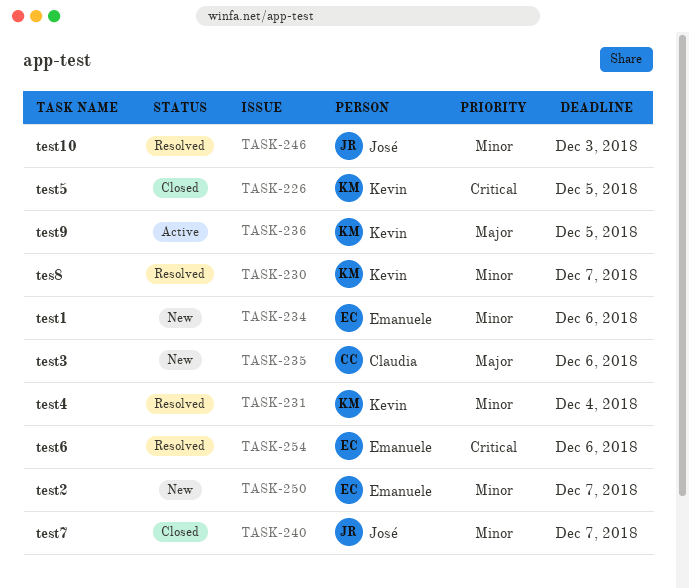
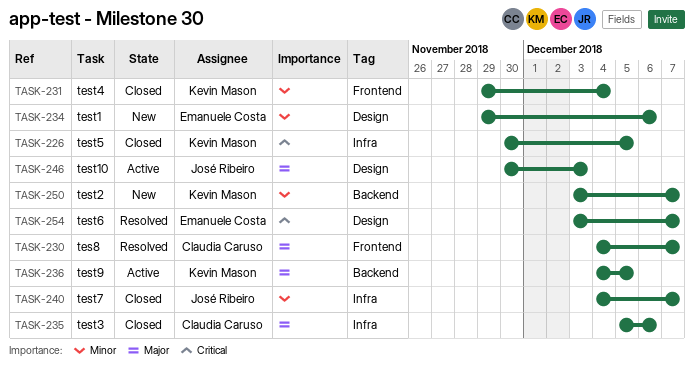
TASK-230, owner: Kevin Mason -> Claudia Caruso
TASK-230, priority: Minor -> Major
TASK-231, status: Resolved -> Closed
TASK-235, status: New -> Closed
TASK-246, status: Resolved -> Active
TASK-246, priority: Minor -> Major
TASK-250, owner: Emanuele Costa -> Kevin Mason
TASK-254, due: Dec 6 -> Dec 7

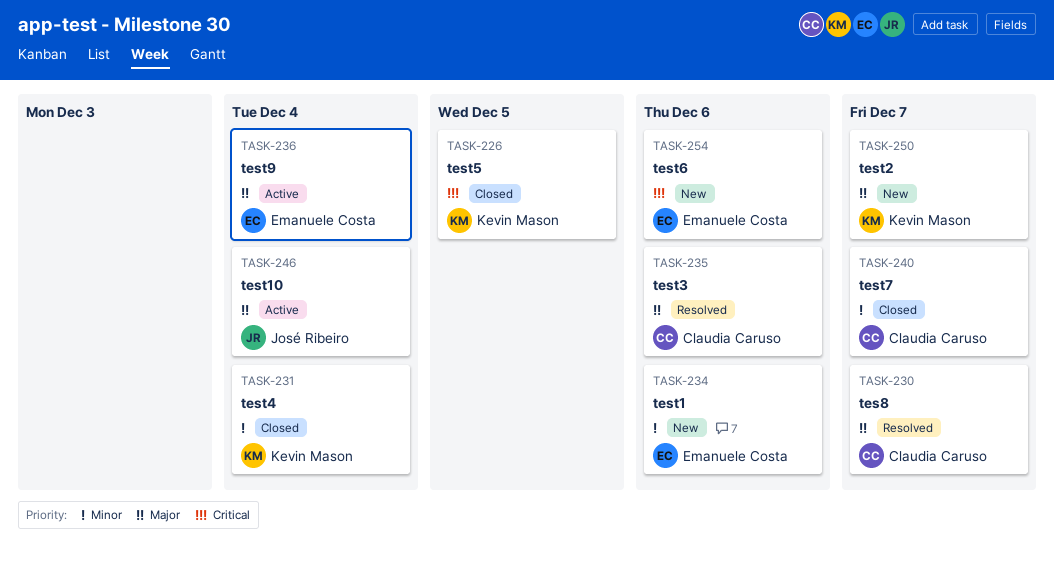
TASK-235, status: Closed -> Resolved
TASK-236, owner: Kevin Mason -> Emanuele Costa
TASK-236, due: Dec 5 -> Dec 4
TASK-240, owner: José Ribeiro -> Claudia Caruso
TASK-246, due: Dec 3 -> Dec 4
TASK-250, priority: Minor -> Major
TASK-254, status: Resolved -> New
TASK-254, due: Dec 7 -> Dec 6

